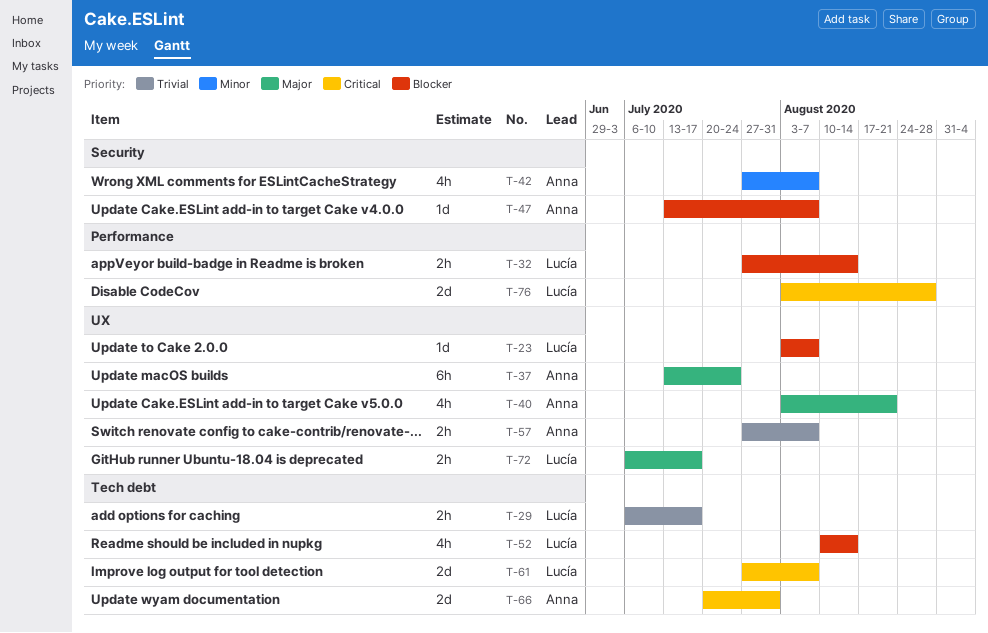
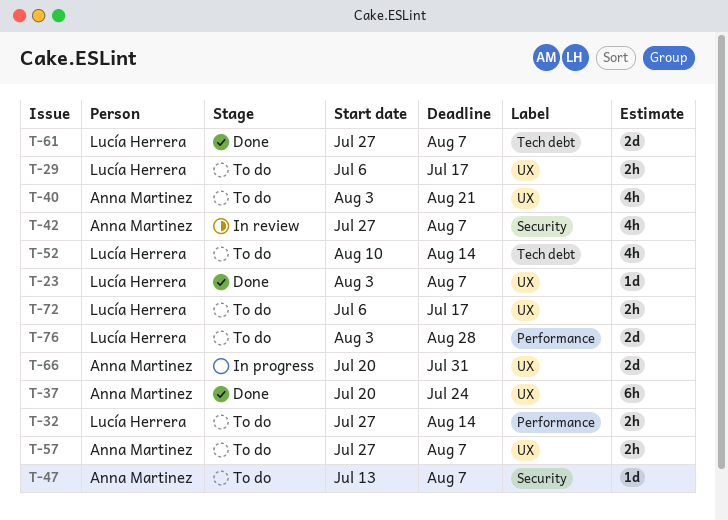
T-29, label: Tech debt -> UX
T-37, start: Jul 13 -> Jul 20
T-66, label: Tech debt -> UX

